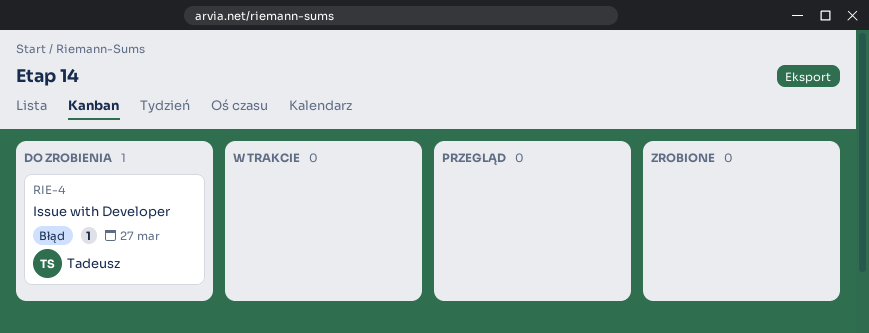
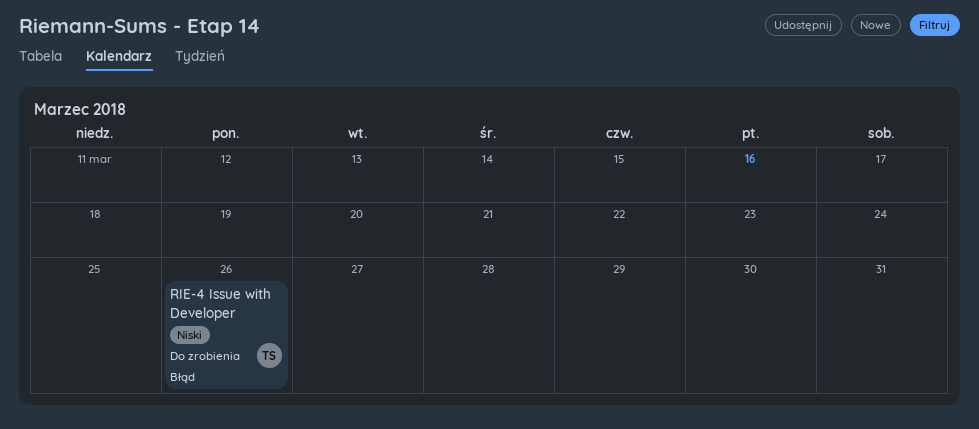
RIE-4, due: Mar 27 -> Mar 26

